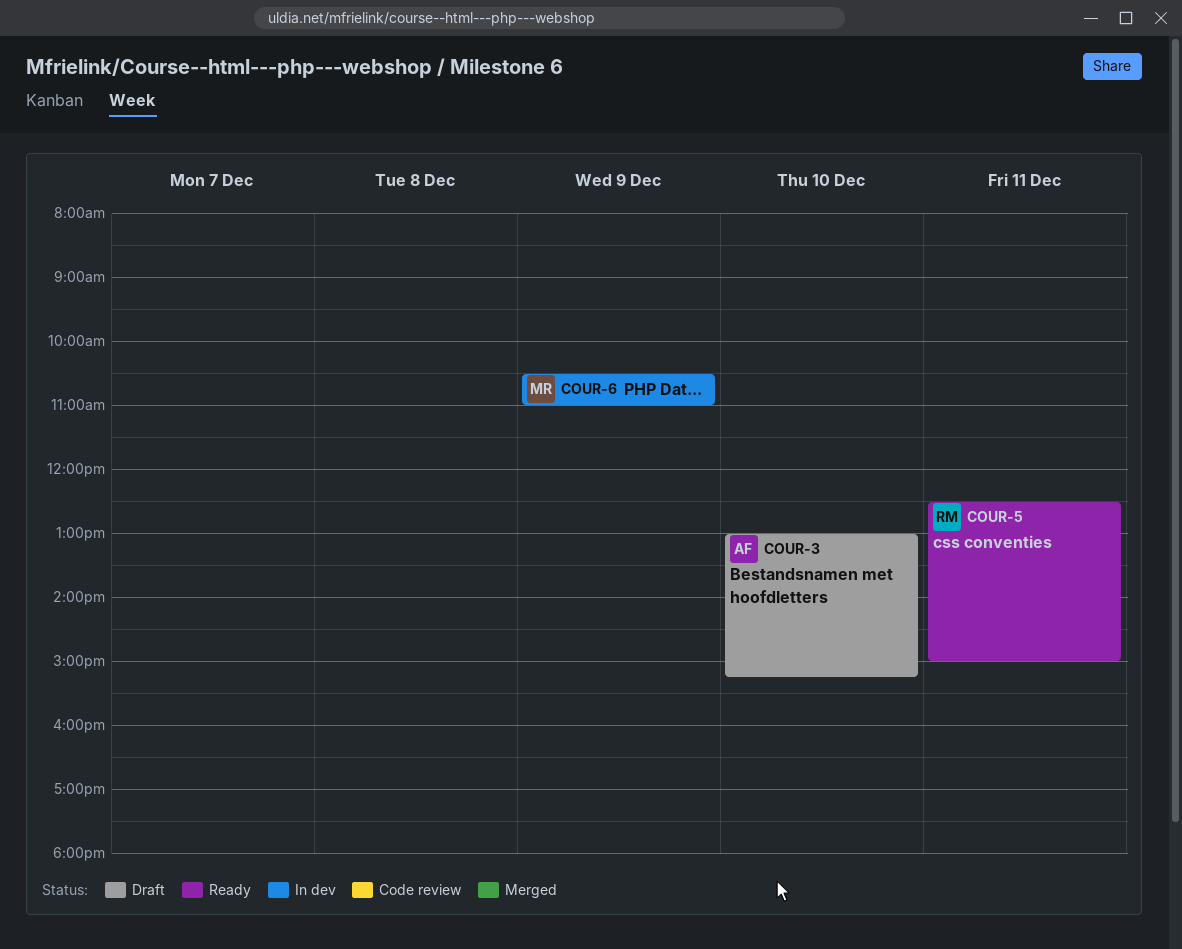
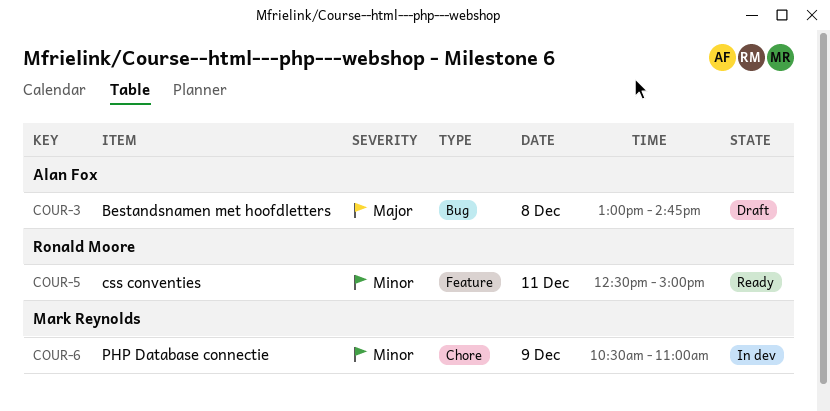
COUR-3, day: Dec 10 -> Dec 8
COUR-3, ends: 15:15 -> 14:45

